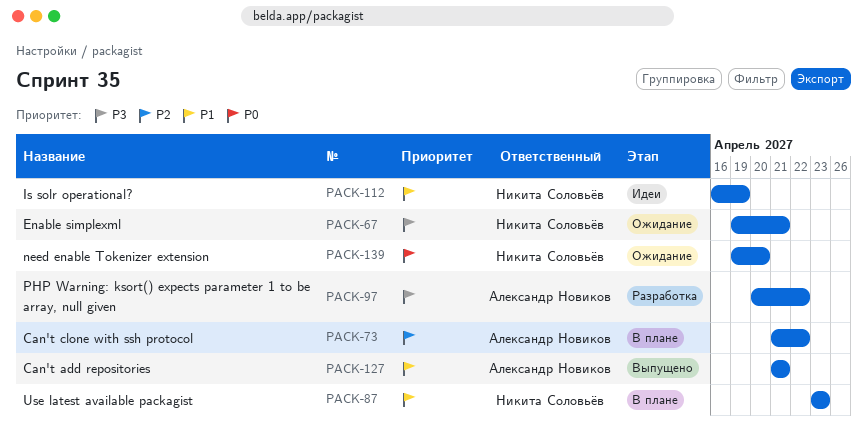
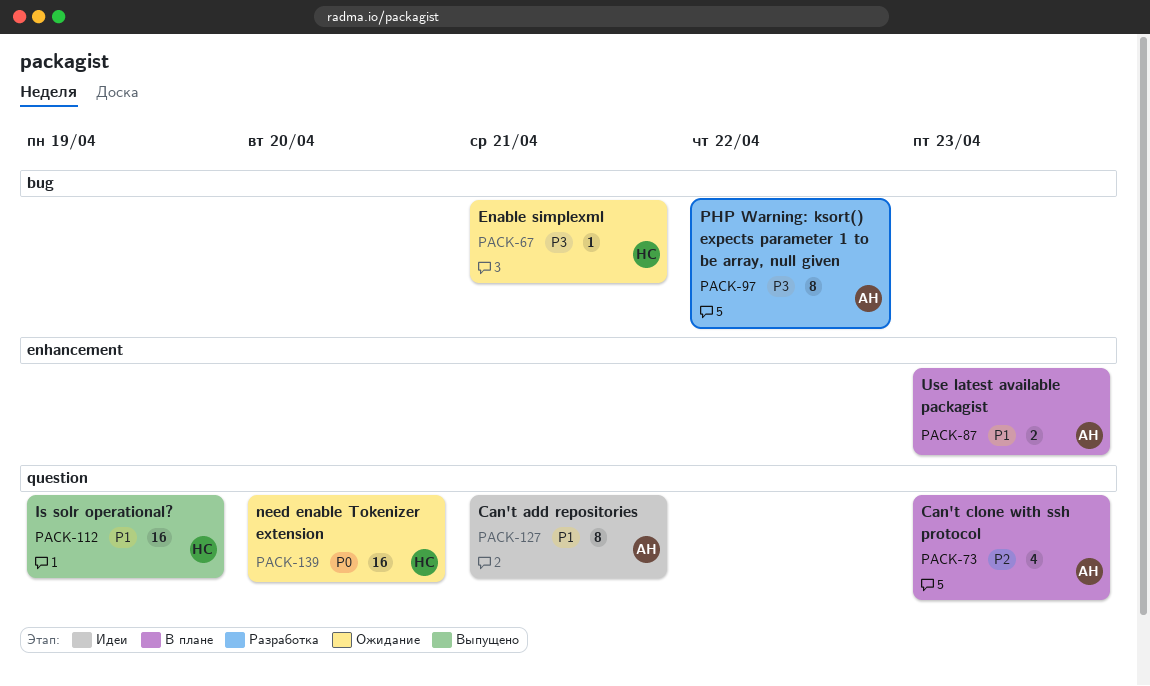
PACK-73, due: Apr 22 -> Apr 23
PACK-87, owner: Никита Соловьёв -> Александр Новиков
PACK-112, status: Идеи -> Выпущено
PACK-127, status: Выпущено -> Идеи

